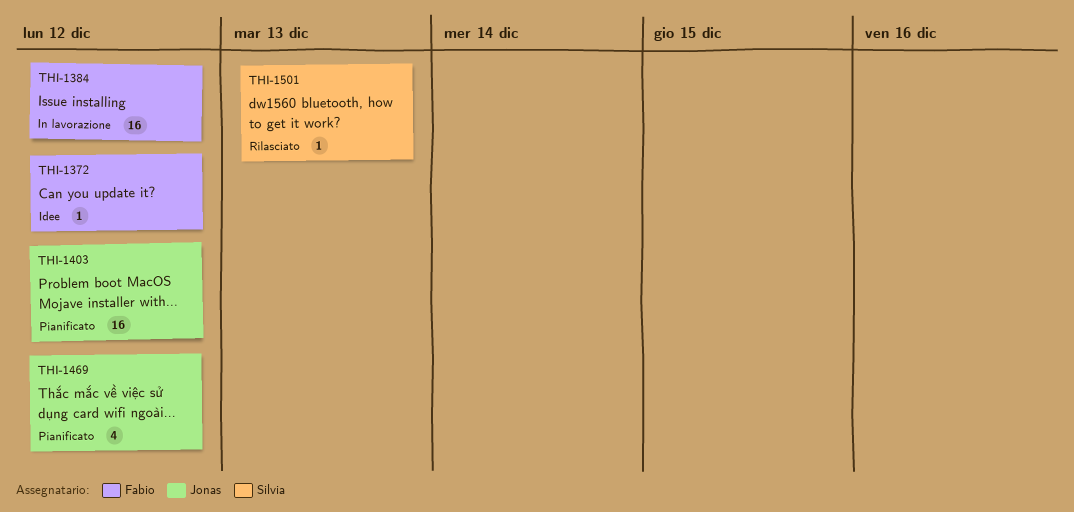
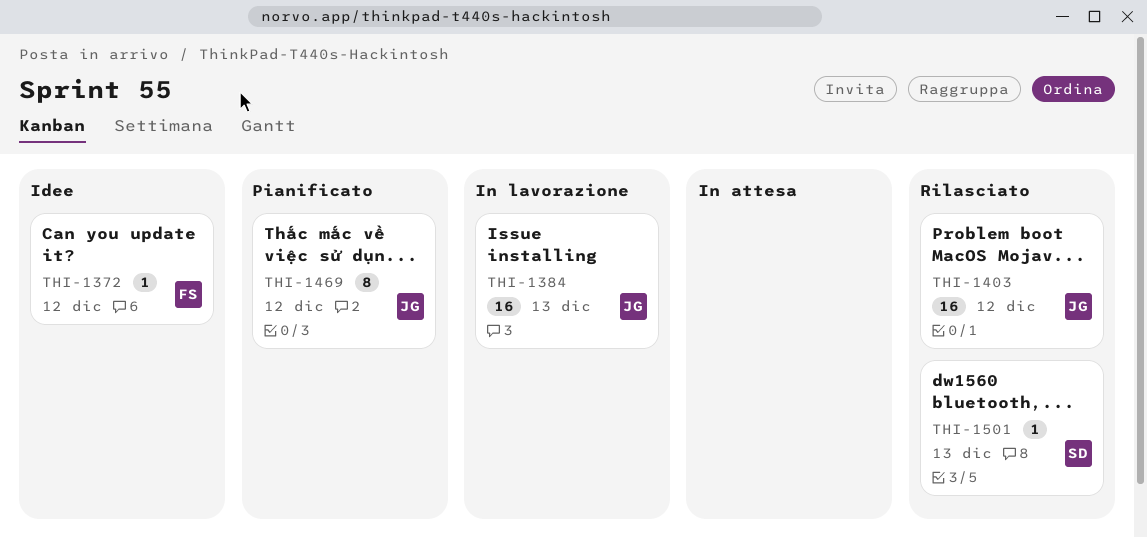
THI-1384, owner: Fabio -> Jonas
THI-1384, due: Dec 12 -> Dec 13
THI-1403, status: Pianificato -> Rilasciato
THI-1469, estimate: 4 -> 8

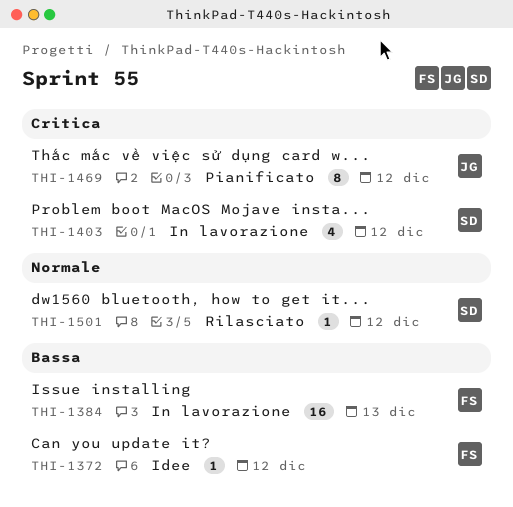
THI-1384, owner: JG -> FS
THI-1403, status: Rilasciato -> In lavorazione
THI-1403, owner: JG -> SD
THI-1403, estimate: 16 -> 4
THI-1501, due: Dec 13 -> Dec 12

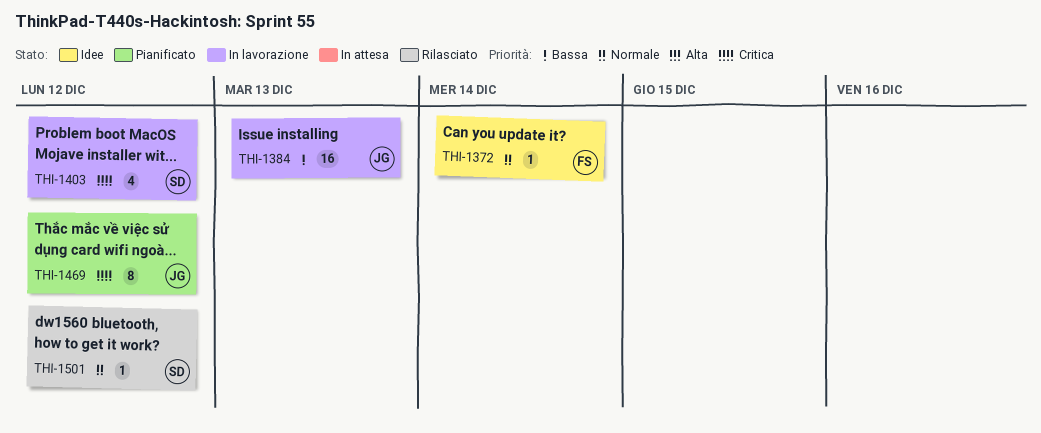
THI-1372, priority: Bassa -> Normale
THI-1372, due: Dec 12 -> Dec 14
THI-1384, owner: FS -> JG

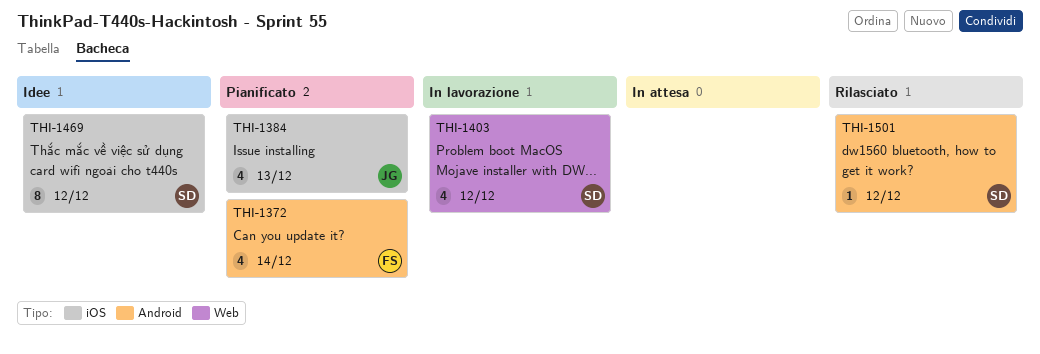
THI-1372, status: Idee -> Pianificato
THI-1372, estimate: 1 -> 4
THI-1384, status: In lavorazione -> Pianificato
THI-1384, estimate: 16 -> 4
THI-1469, status: Pianificato -> Idee
THI-1469, owner: JG -> SD

